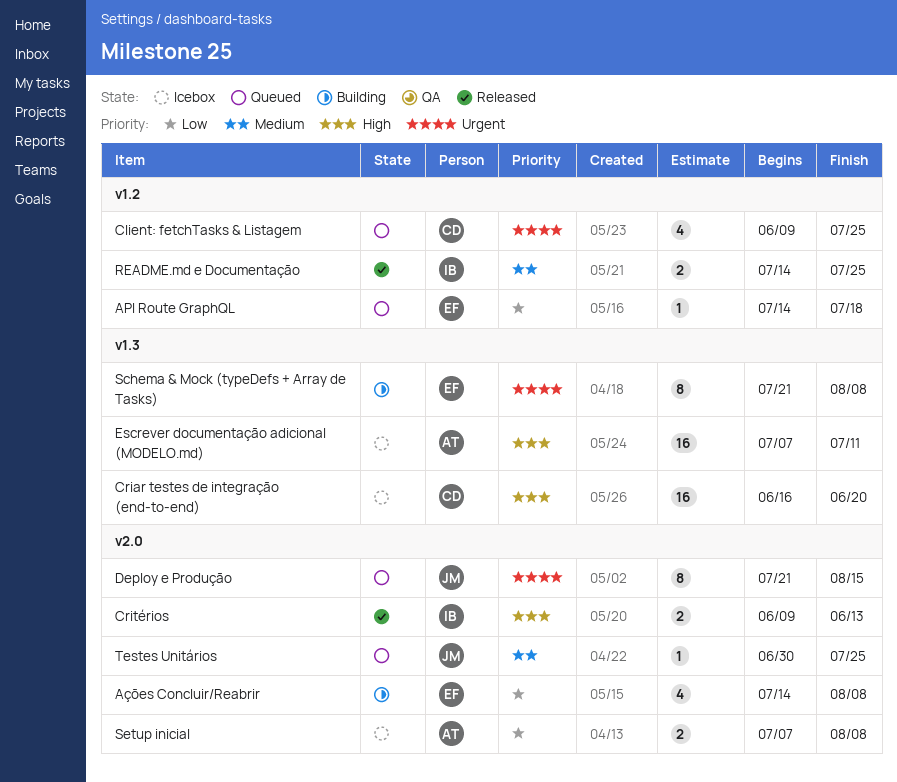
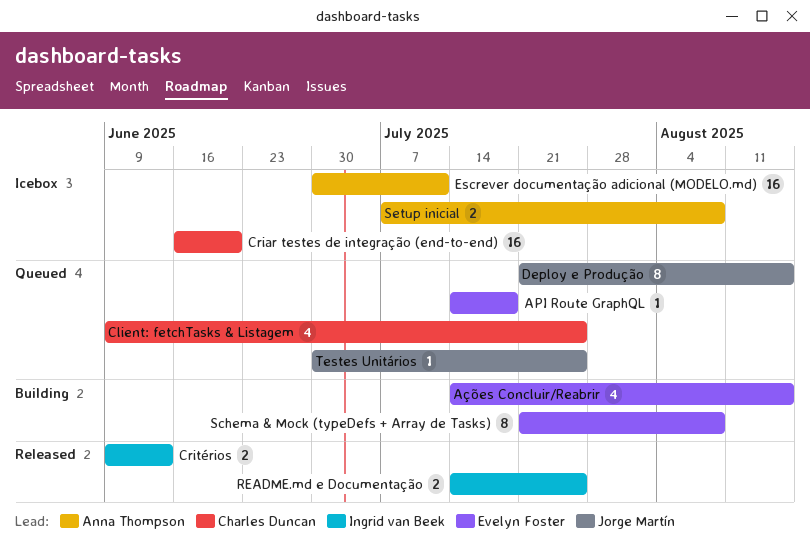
Ações Concluir/Reabrir, due: Aug 8 -> Aug 15
Escrever documentação adicional (MODELO.md), start: Jul 7 -> Jun 30

